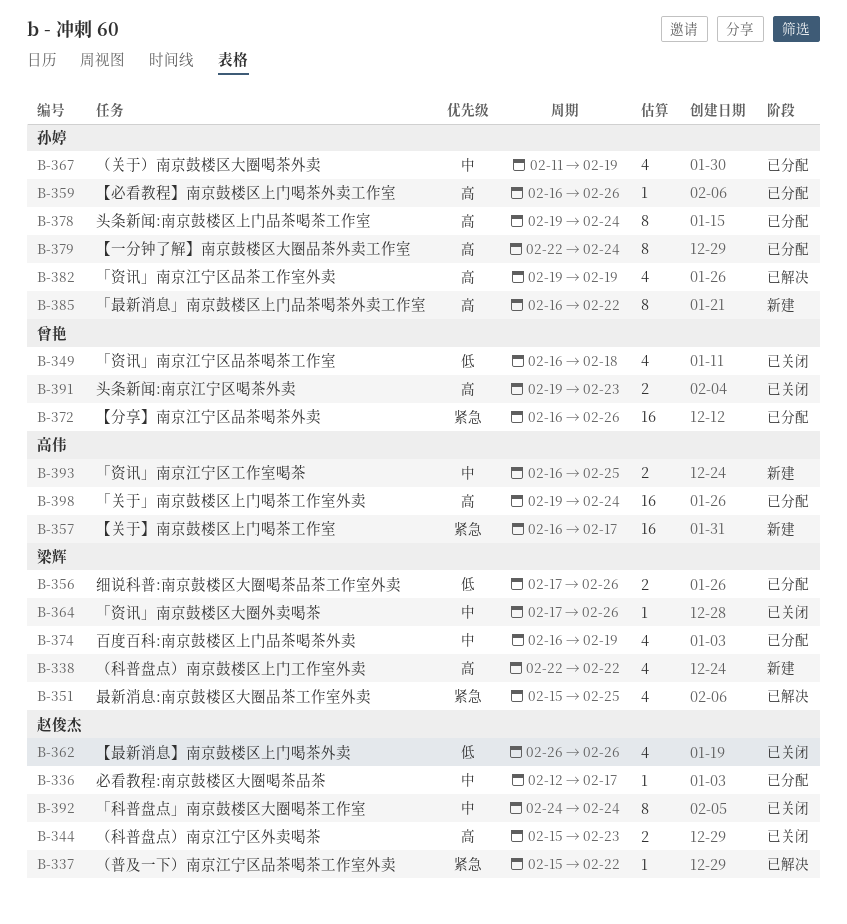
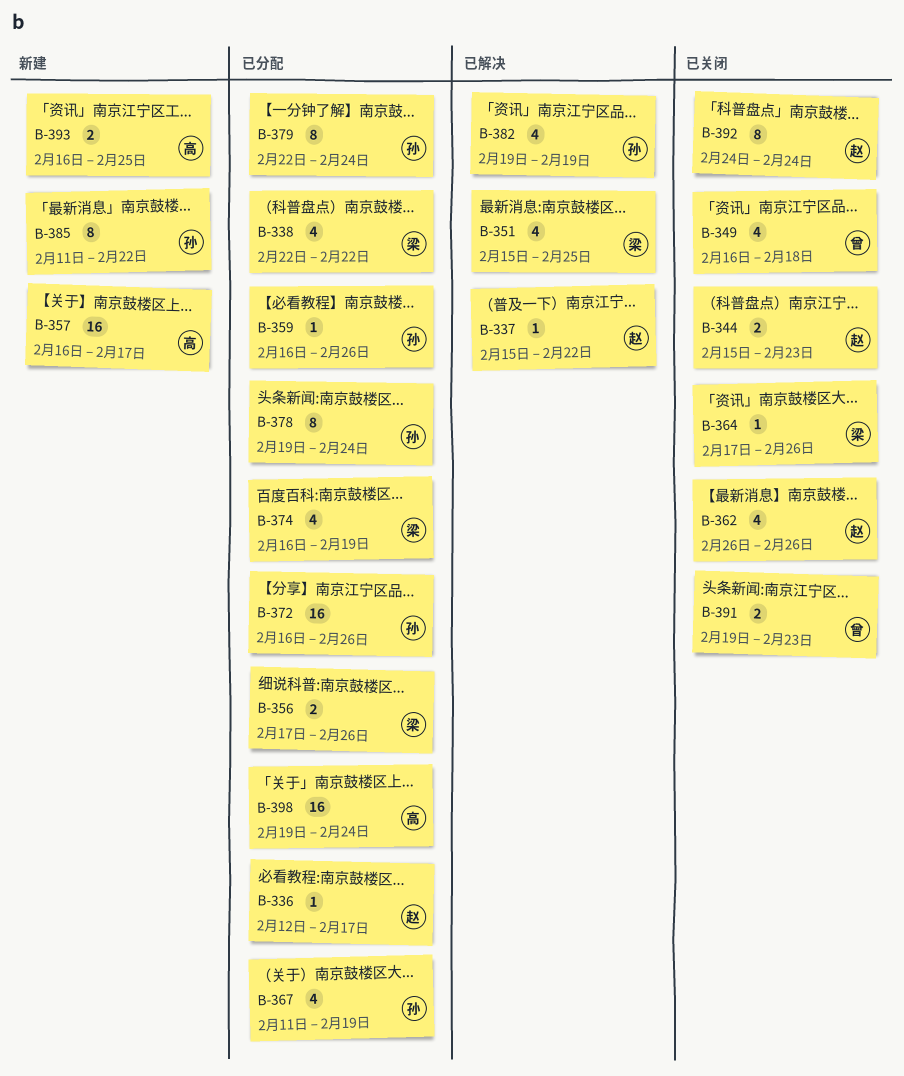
B-338, status: 新建 -> 已分配
B-372, owner: 曾艳 -> 孙婷
B-385, start: Feb 16 -> Feb 11

